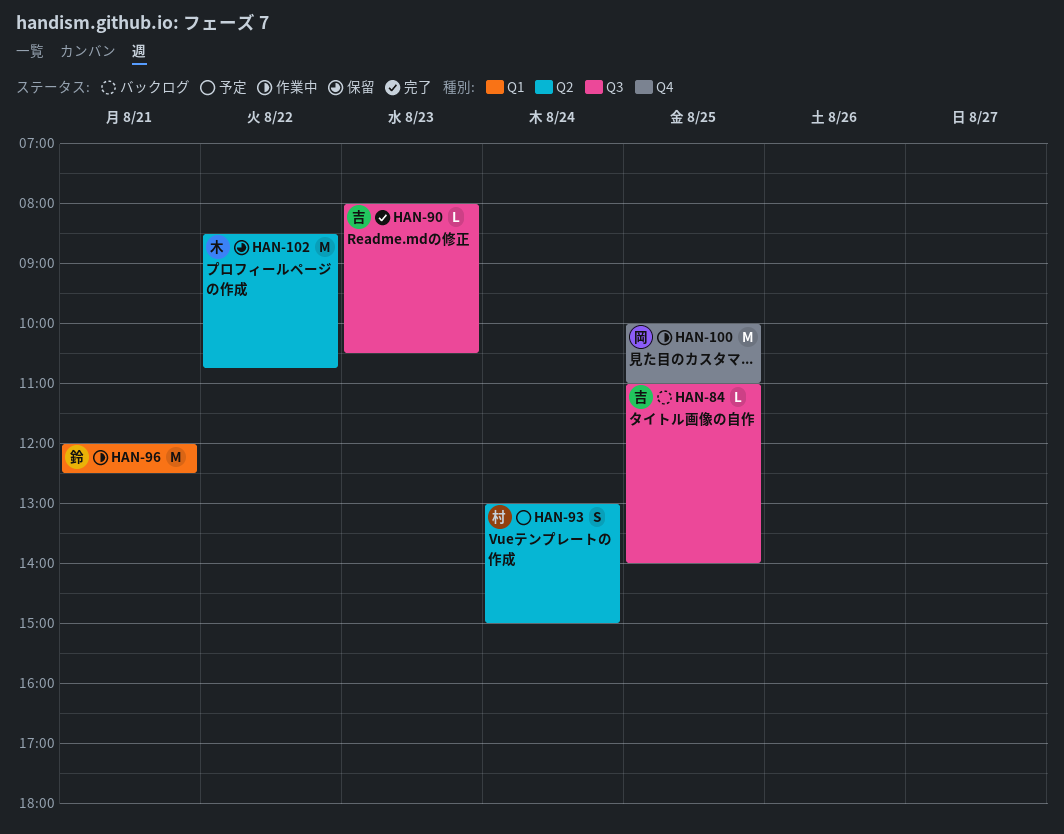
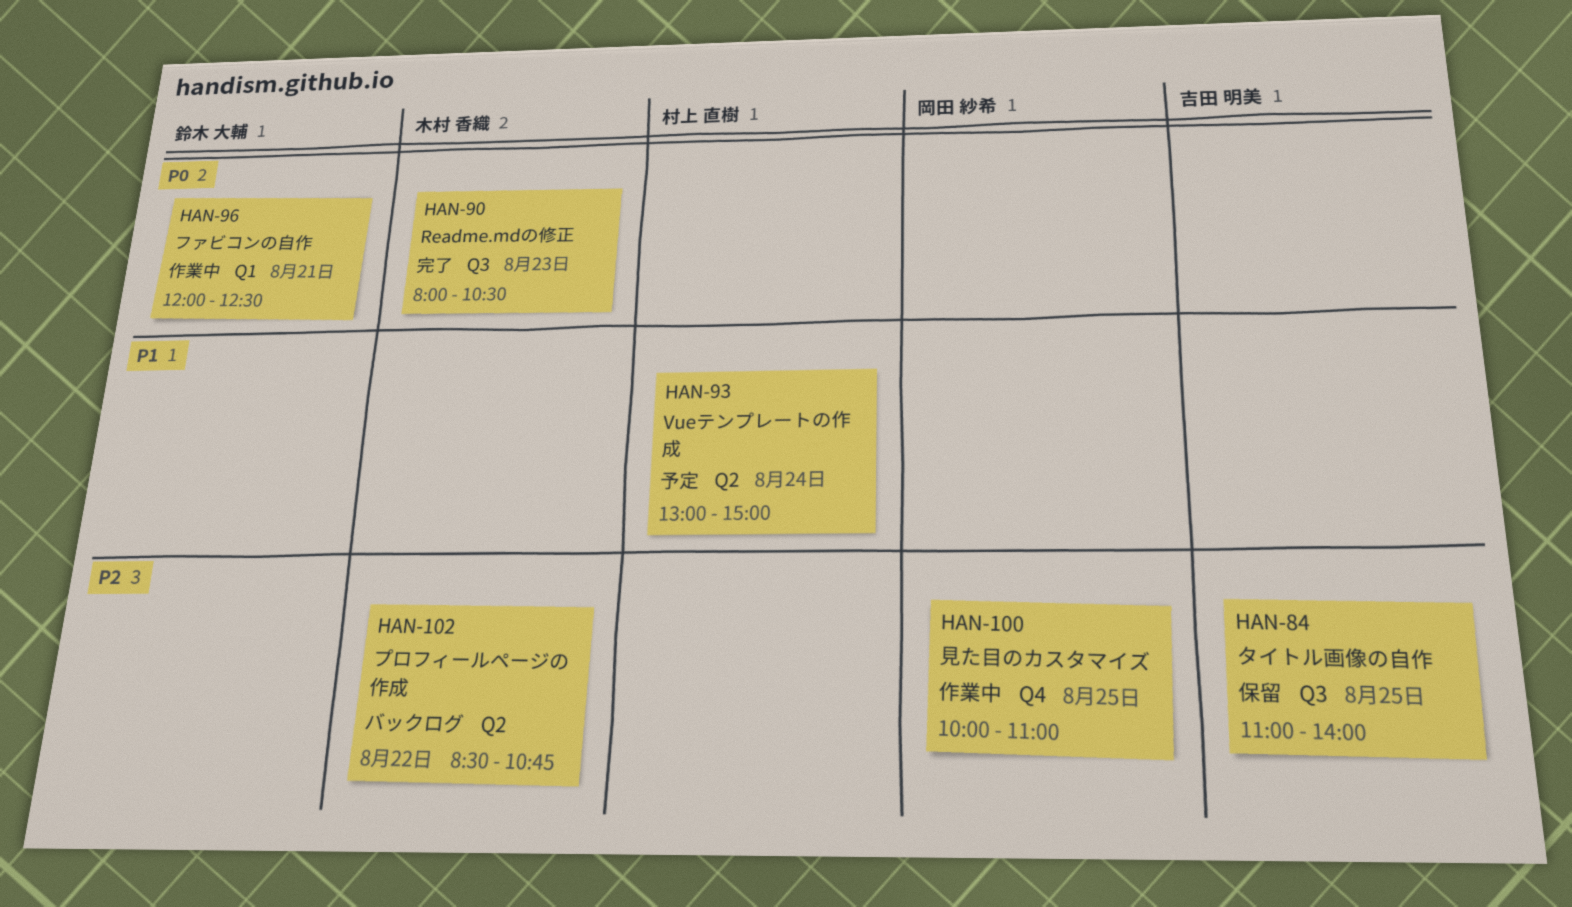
HAN-84, status: バックログ -> 保留
HAN-90, owner: 吉田 明美 -> 木村 香織
HAN-102, status: 保留 -> バックログ

